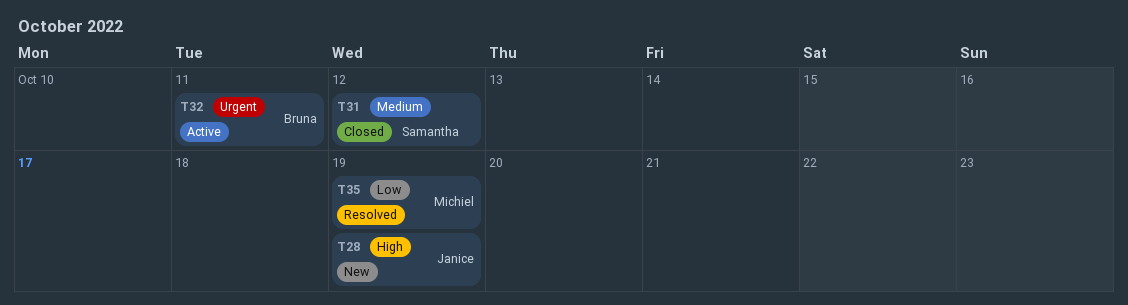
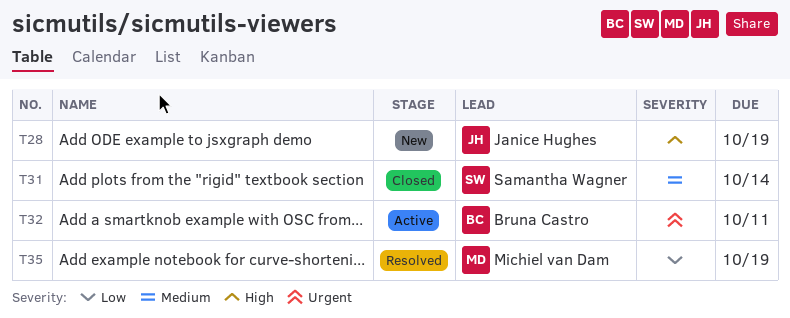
T31, due: Oct 12 -> Oct 14

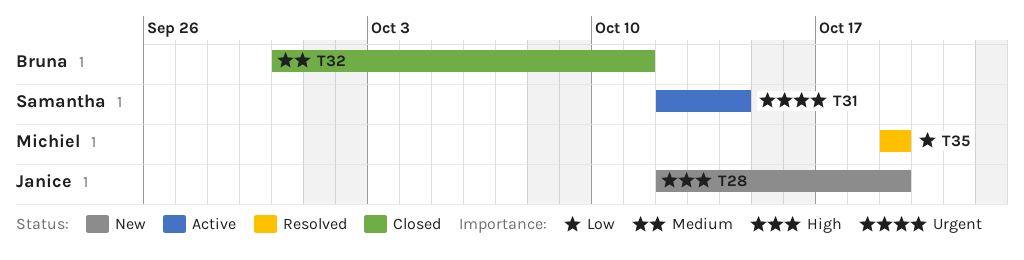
T31, status: Closed -> Active
T31, priority: Medium -> Urgent
T32, status: Active -> Closed
T32, priority: Urgent -> Medium

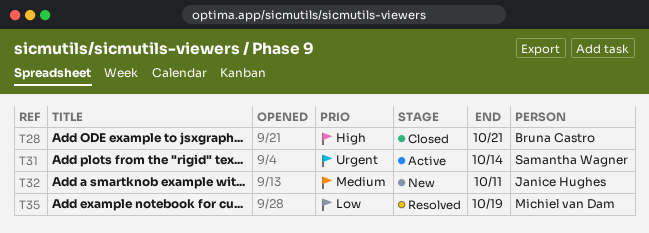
T28, status: New -> Closed
T28, owner: Janice Hughes -> Bruna Castro
T28, due: Oct 19 -> Oct 21
T32, status: Closed -> New
T32, owner: Bruna Castro -> Janice Hughes

